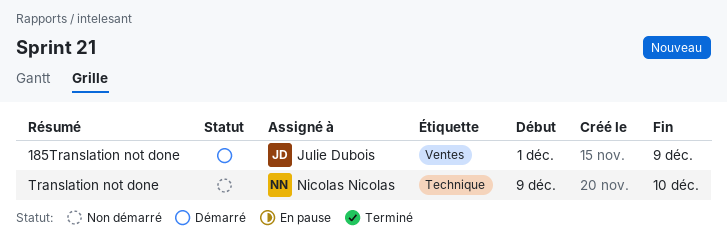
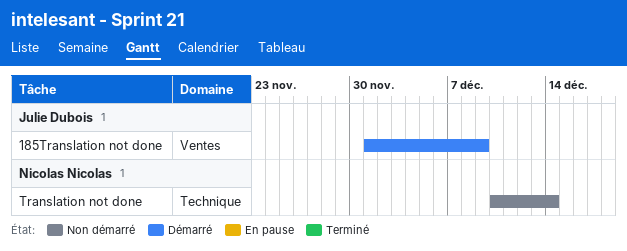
Translation not done, start: Dec 9 -> Dec 10
Translation not done, due: Dec 10 -> Dec 14

